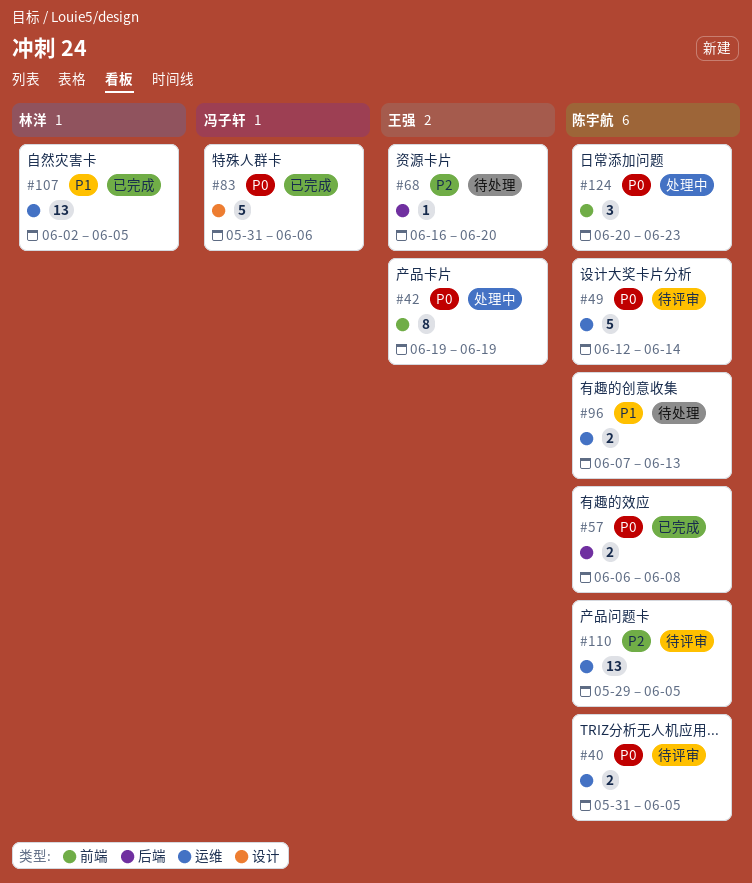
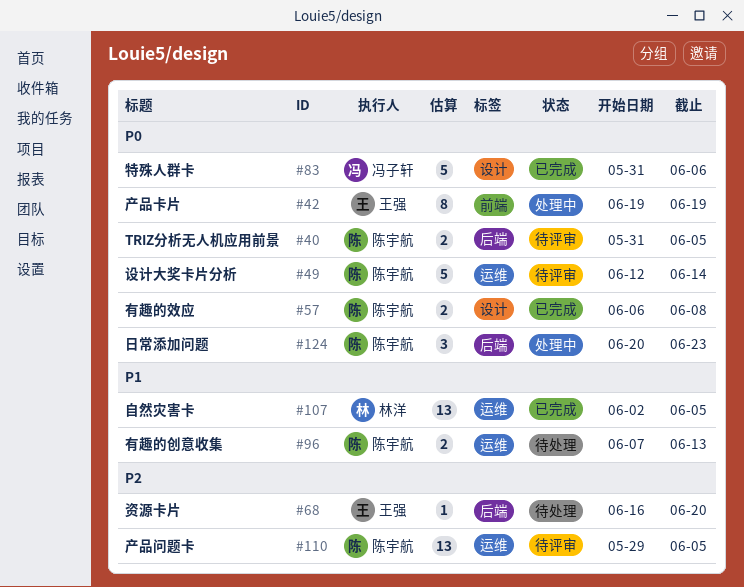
#40, label: 运维 -> 后端
#57, label: 后端 -> 设计
#124, label: 前端 -> 后端

